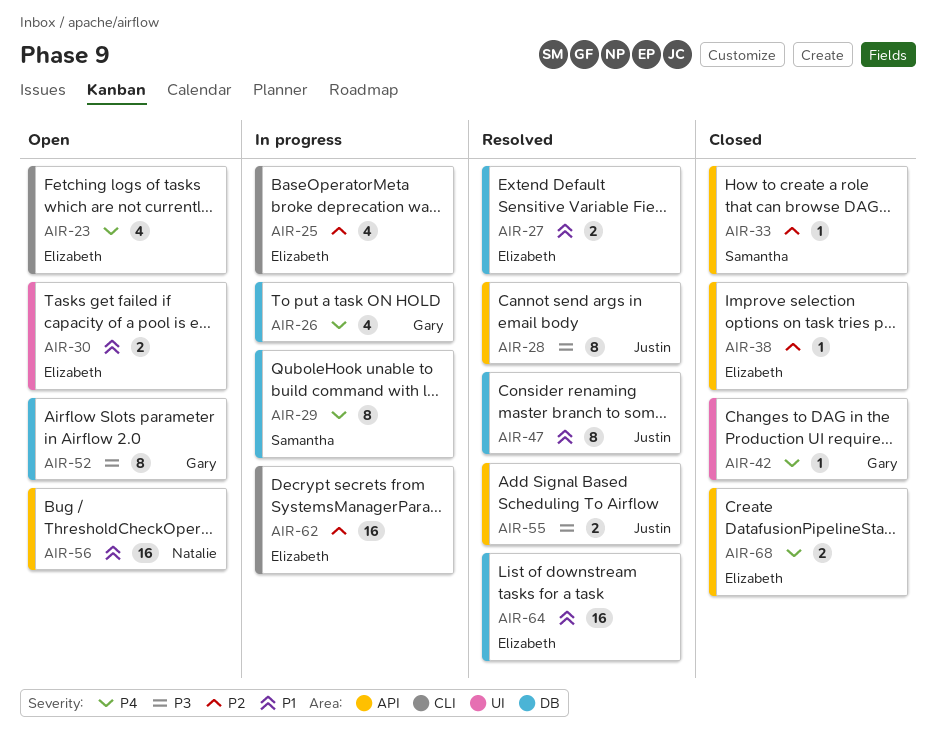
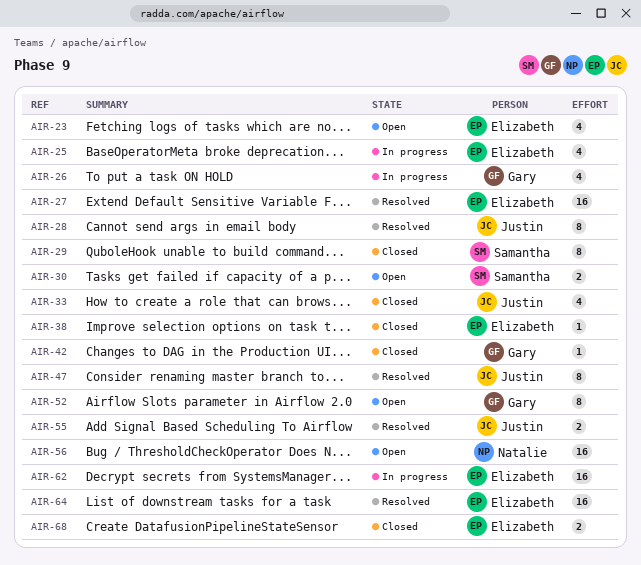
AIR-27, estimate: 2 -> 16
AIR-29, status: In progress -> Closed
AIR-30, owner: Elizabeth -> Samantha
AIR-33, owner: Samantha -> Justin
AIR-33, estimate: 1 -> 4

